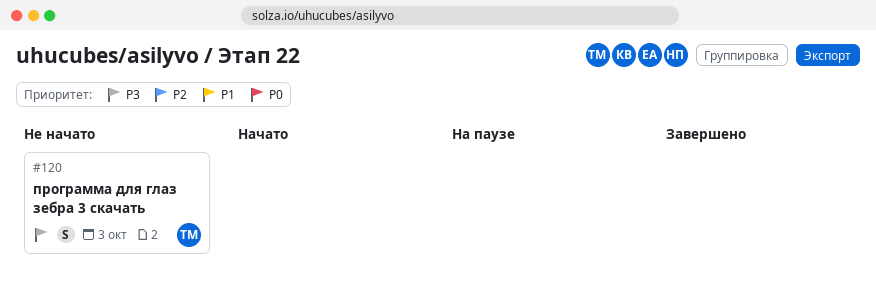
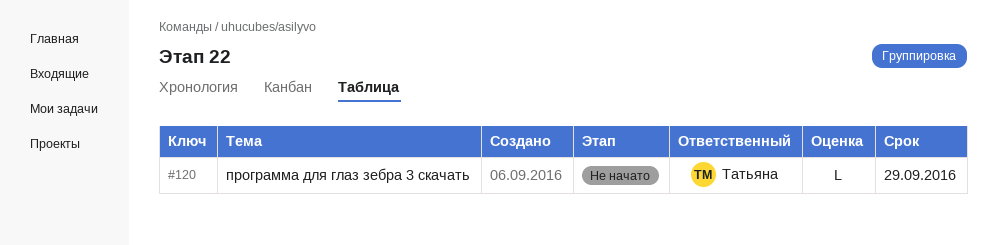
#120, estimate: S -> L
#120, due: Oct 3 -> Sep 29

